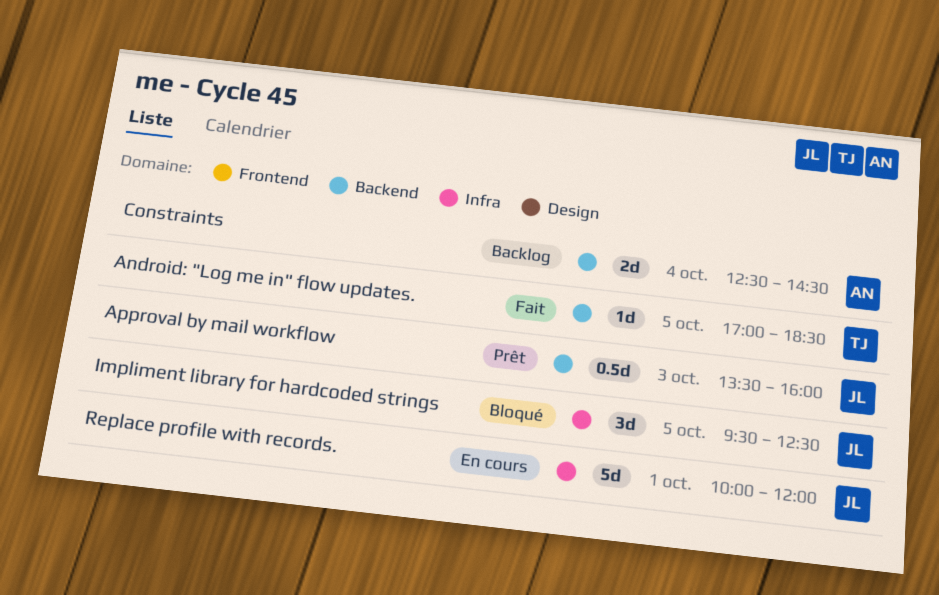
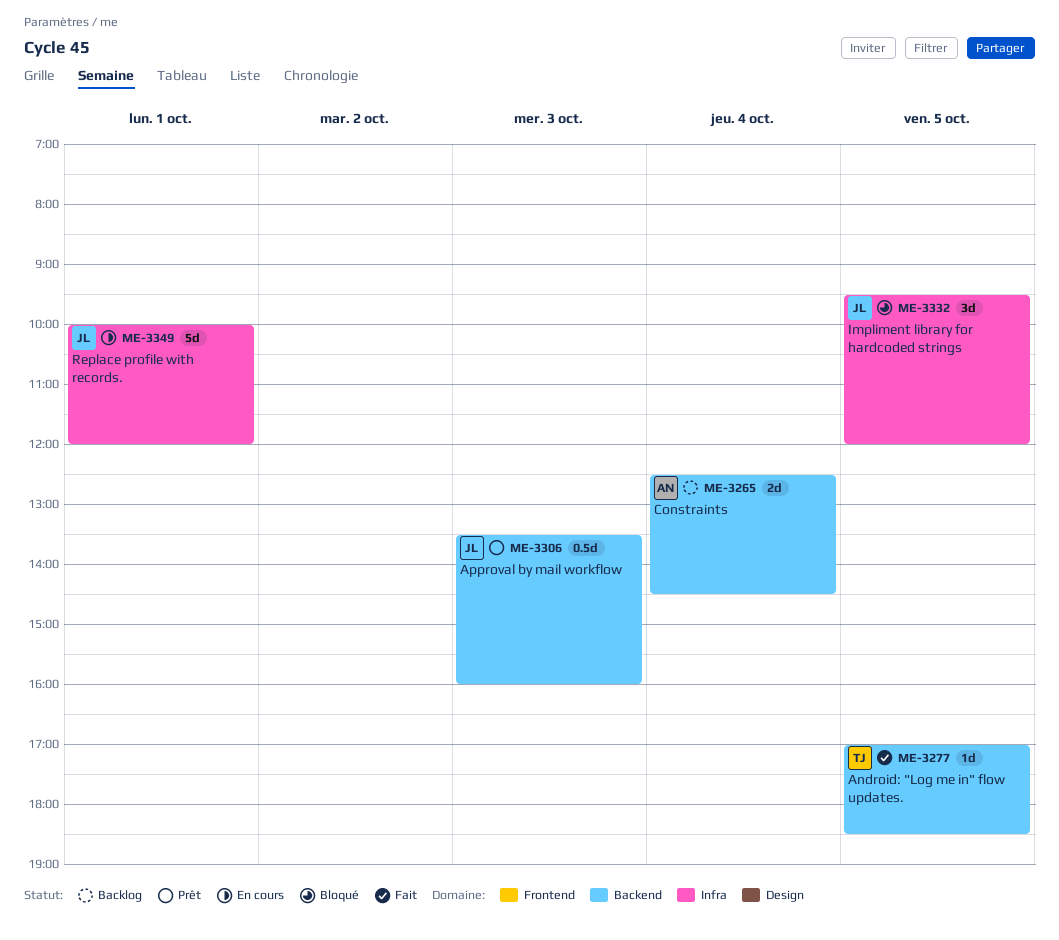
Impliment library for hardcoded strings, ends: 12:30 -> 12:00

